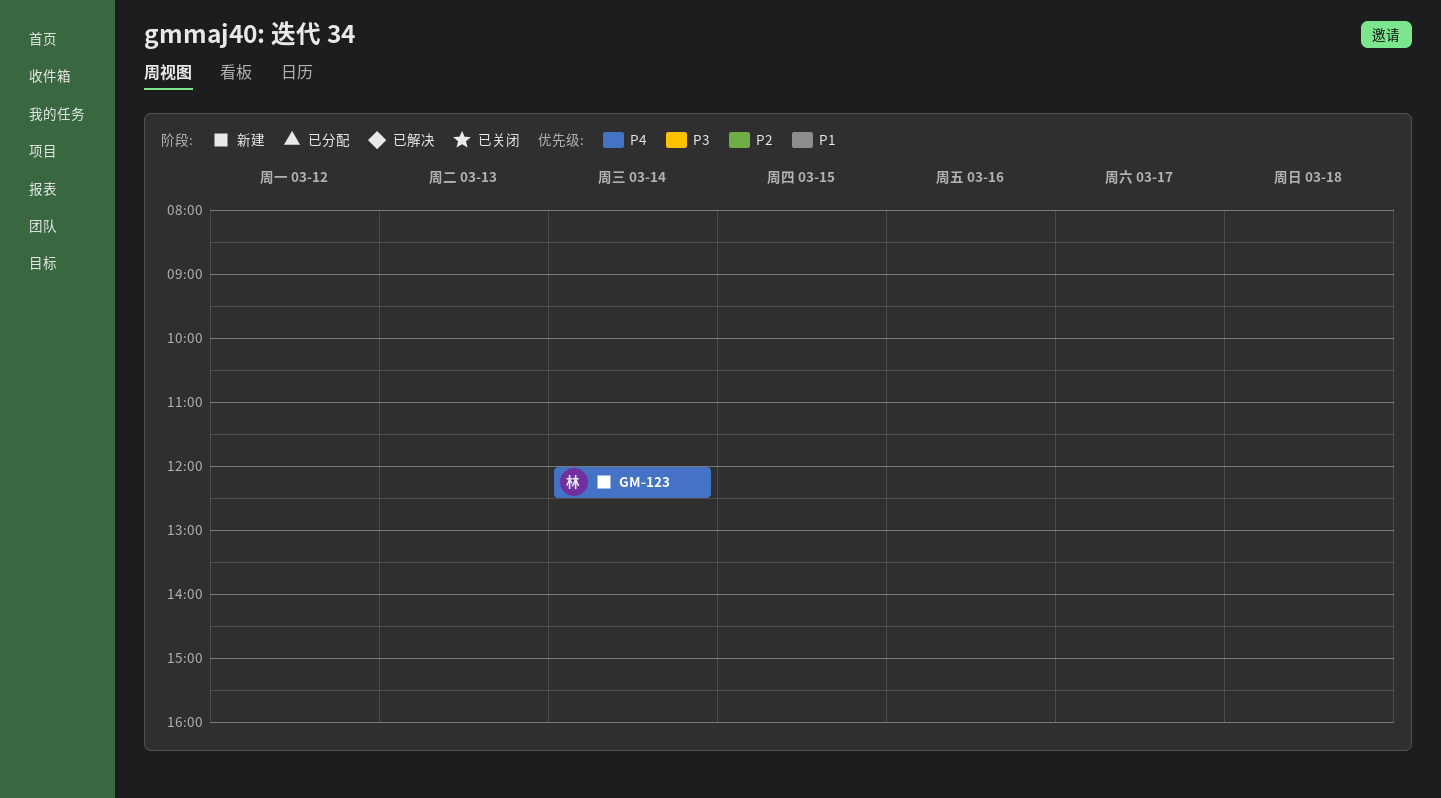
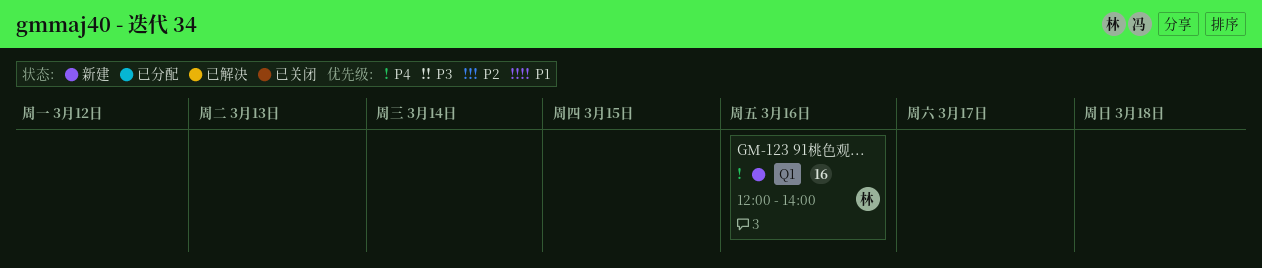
GM-123, day: Mar 14 -> Mar 16
GM-123, ends: 12:30 -> 14:00

